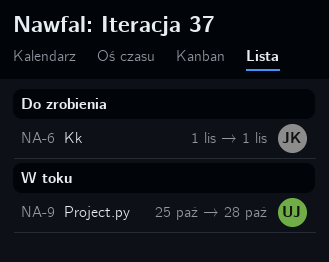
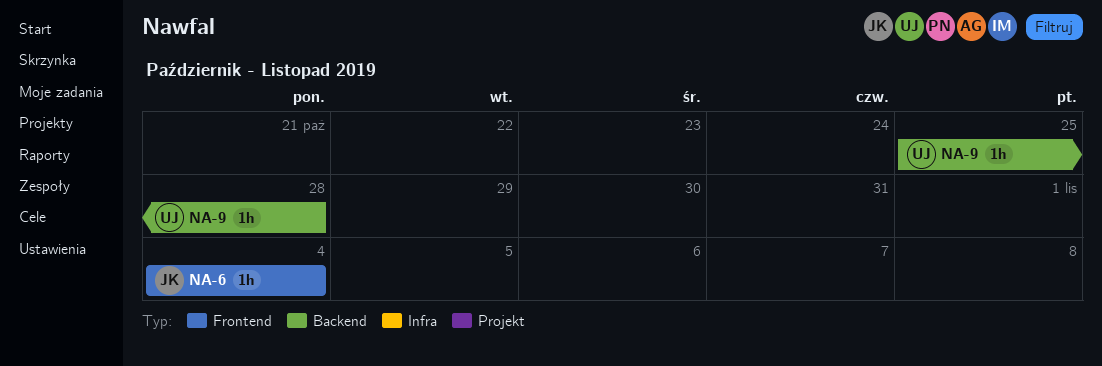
NA-6, start: Nov 1 -> Nov 4
NA-6, due: Nov 1 -> Nov 4

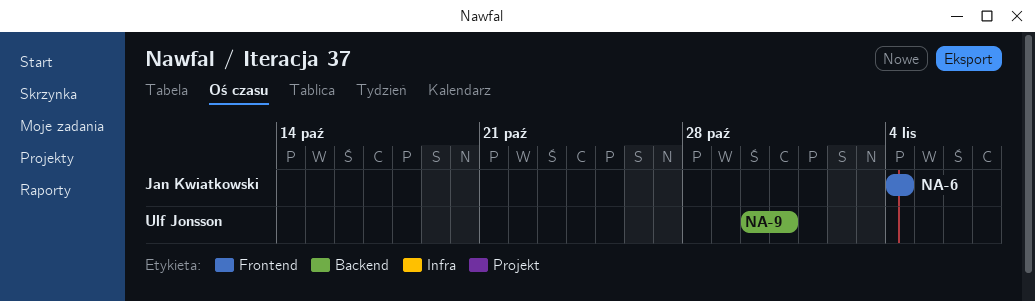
NA-9, start: Oct 25 -> Oct 30
NA-9, due: Oct 28 -> Oct 31

